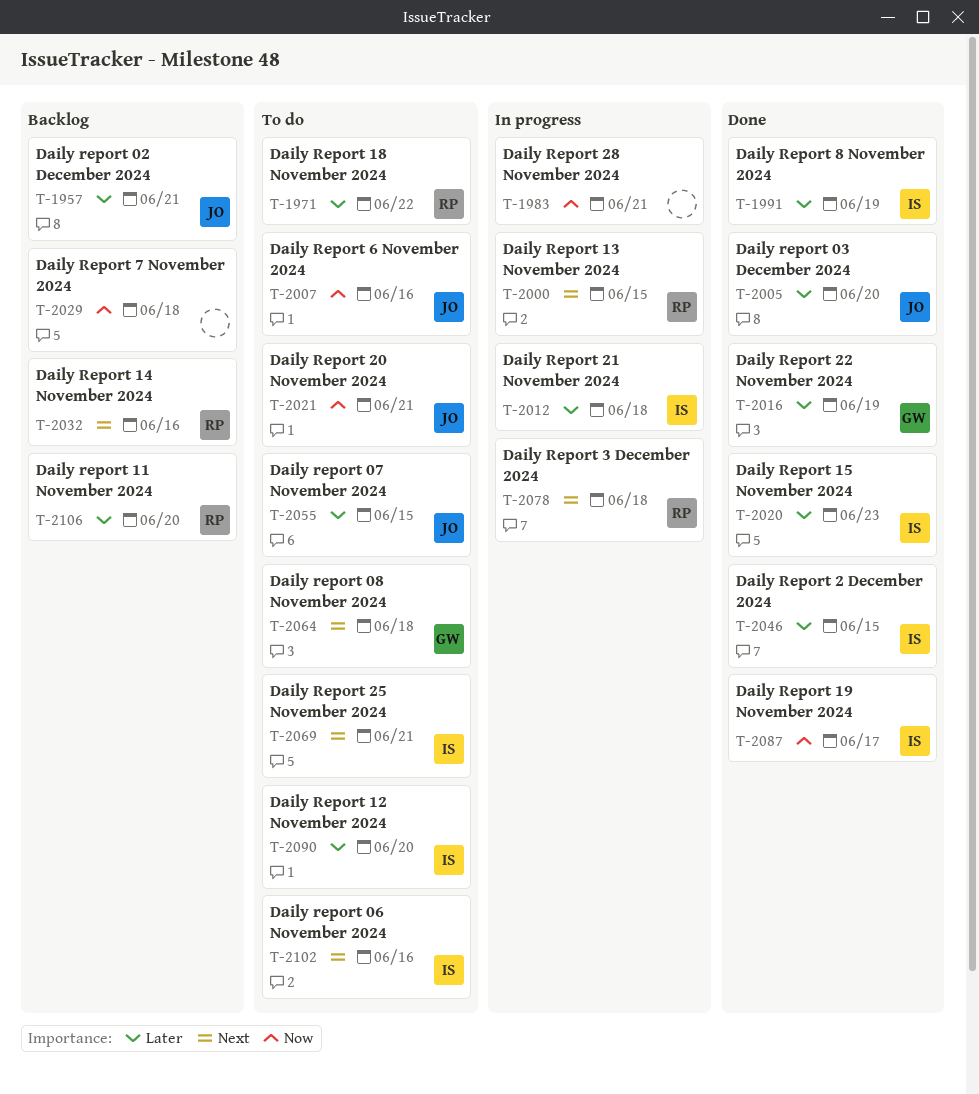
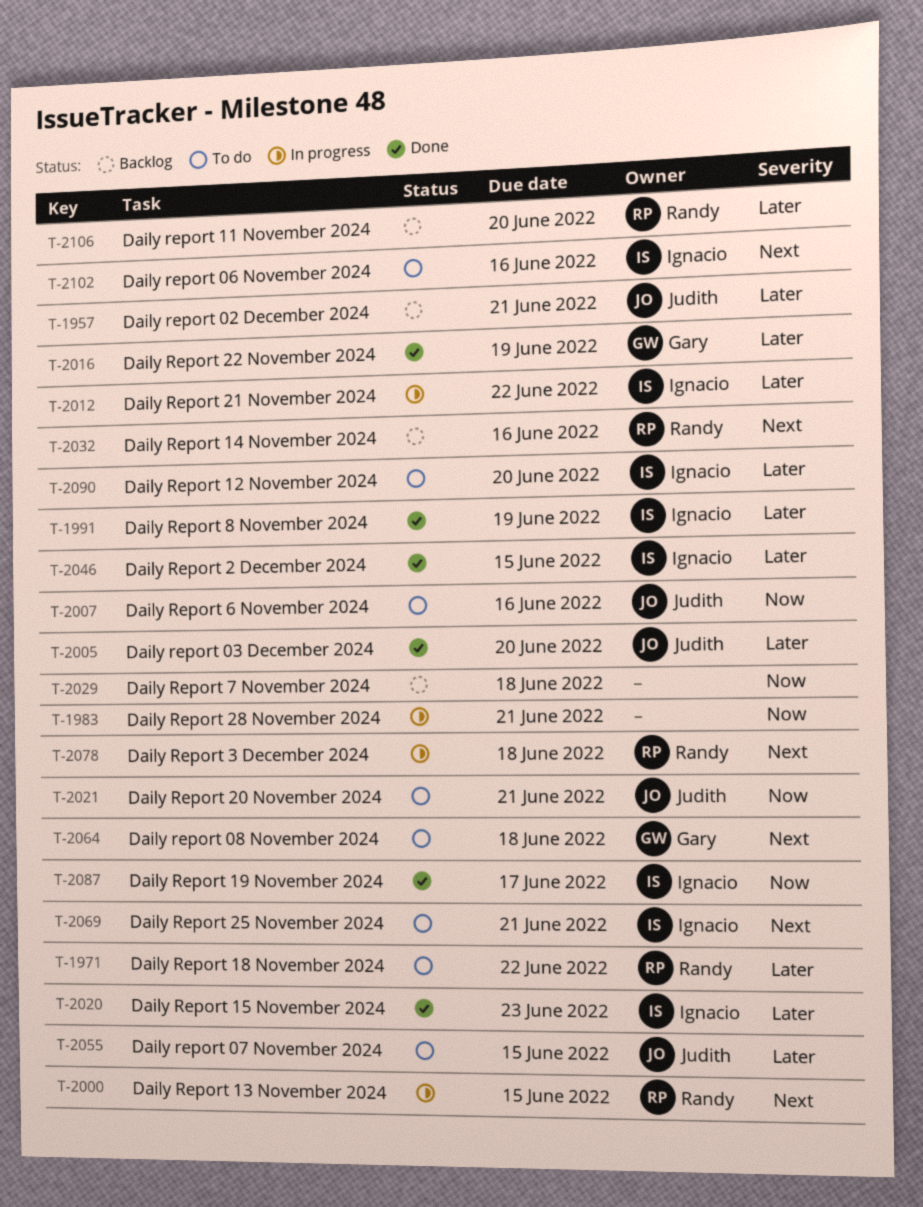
T-2012, due: Jun 18 -> Jun 22

